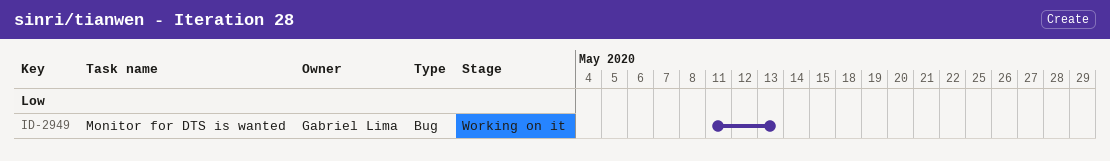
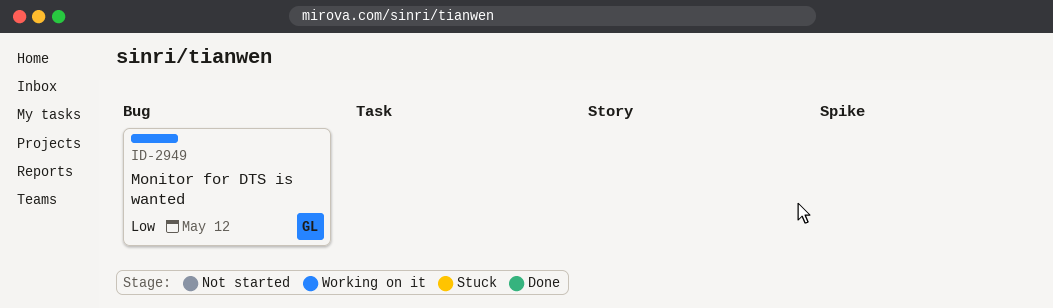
ID-2949, due: May 13 -> May 12

